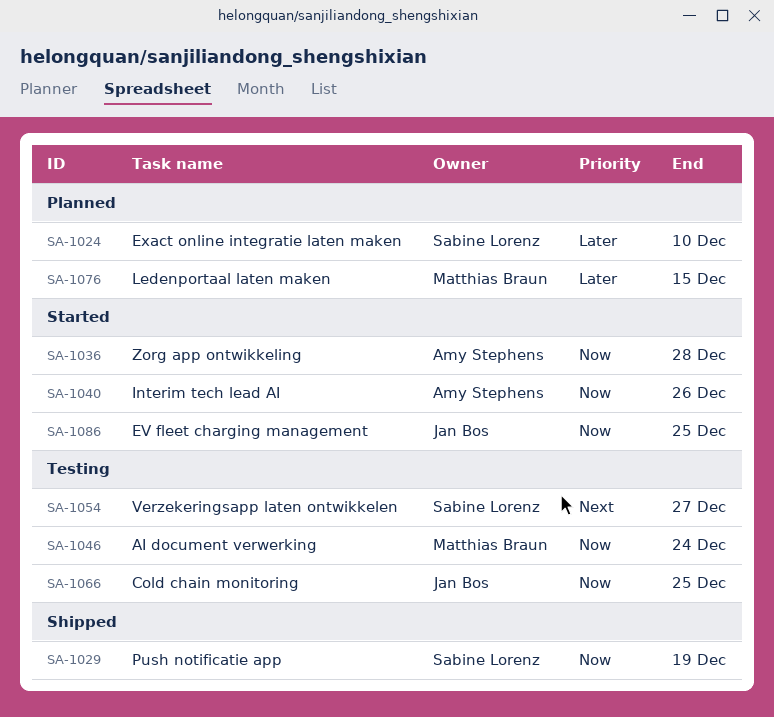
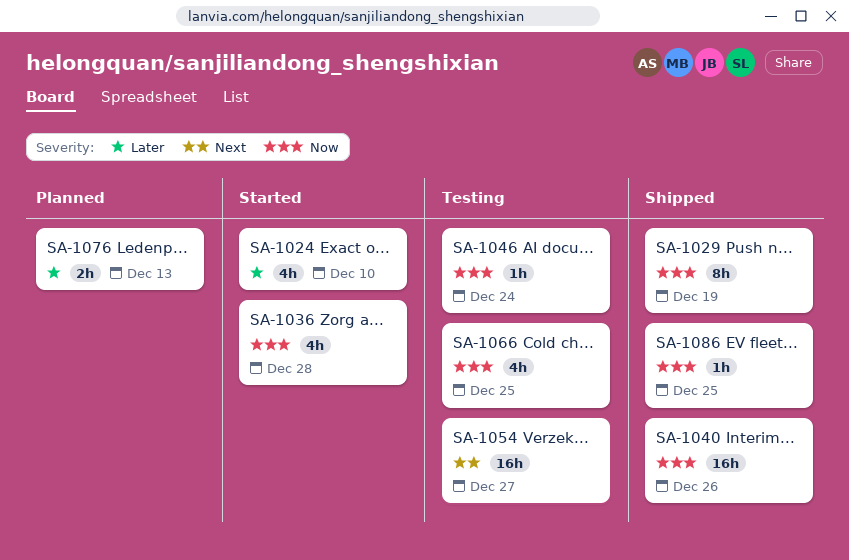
SA-1024, status: Planned -> Started
SA-1040, status: Started -> Shipped
SA-1076, due: Dec 15 -> Dec 13
SA-1086, status: Started -> Shipped

